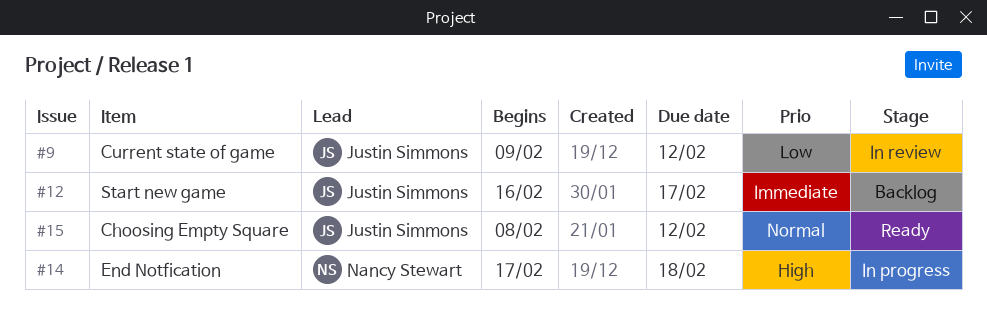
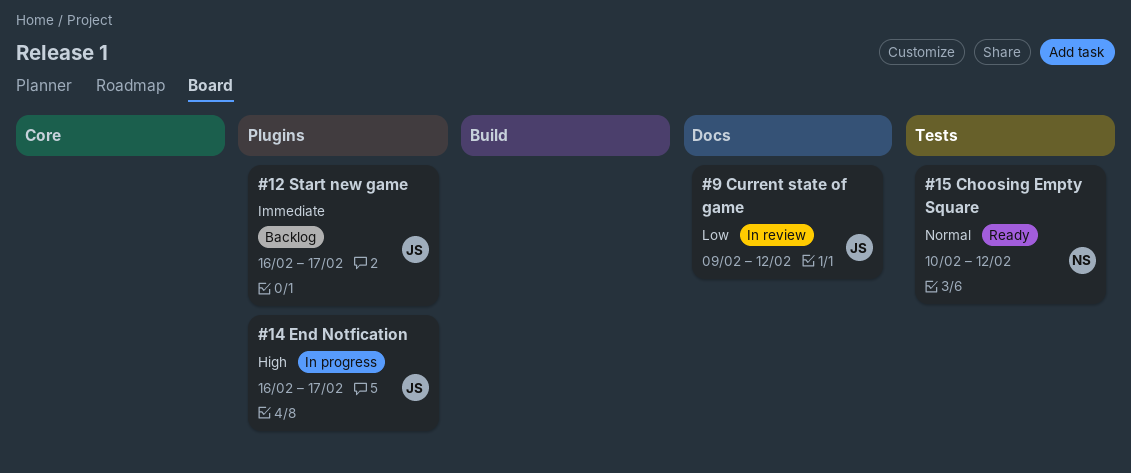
#14, owner: Nancy Stewart -> Justin Simmons
#14, start: Feb 17 -> Feb 16
#14, due: Feb 18 -> Feb 17
#15, owner: Justin Simmons -> Nancy Stewart
#15, start: Feb 8 -> Feb 10

